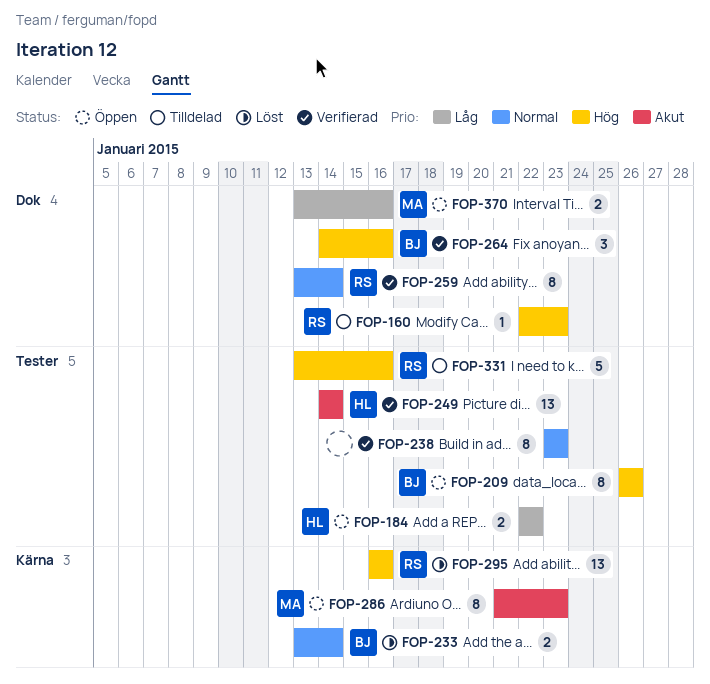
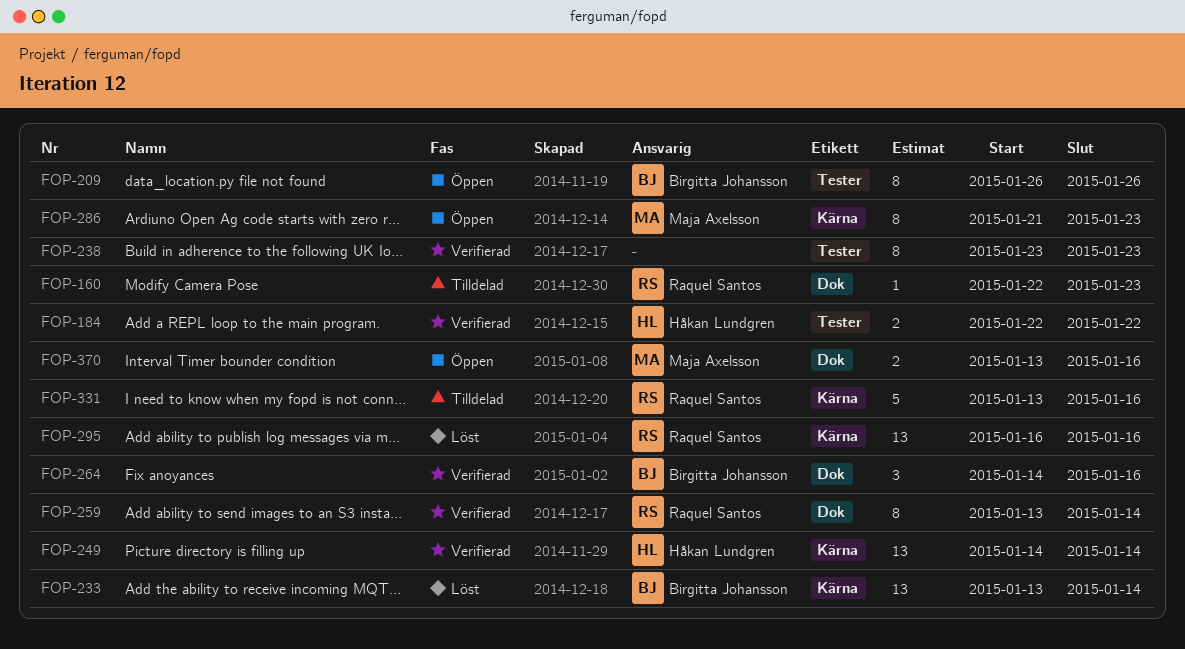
FOP-184, status: Öppen -> Verifierad
FOP-233, estimate: 2 -> 13
FOP-249, label: Tester -> Kärna
FOP-331, label: Tester -> Kärna

